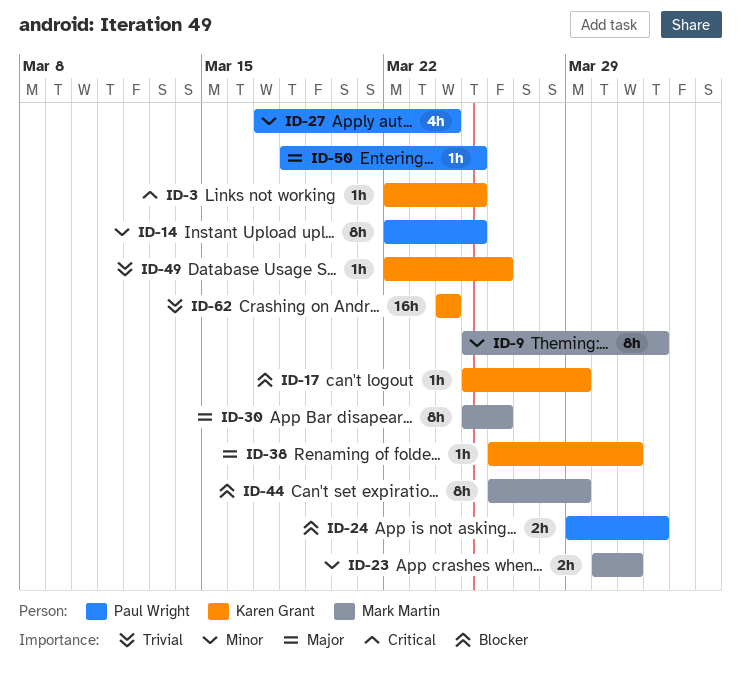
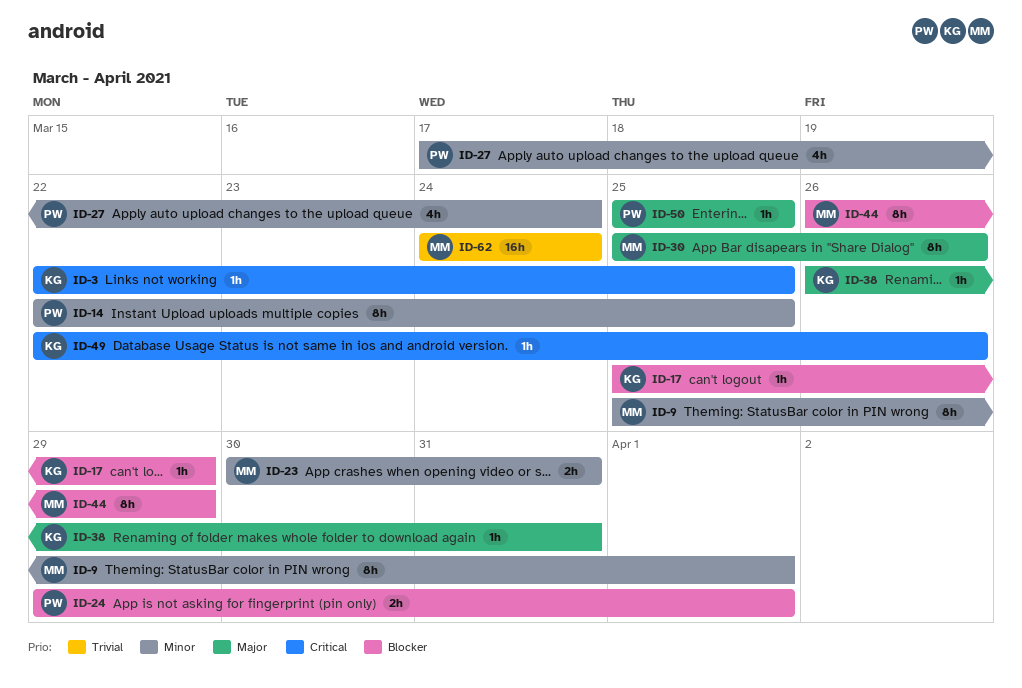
ID-49, priority: Trivial -> Critical
ID-50, start: Mar 18 -> Mar 25
ID-62, owner: Karen Grant -> Mark Martin

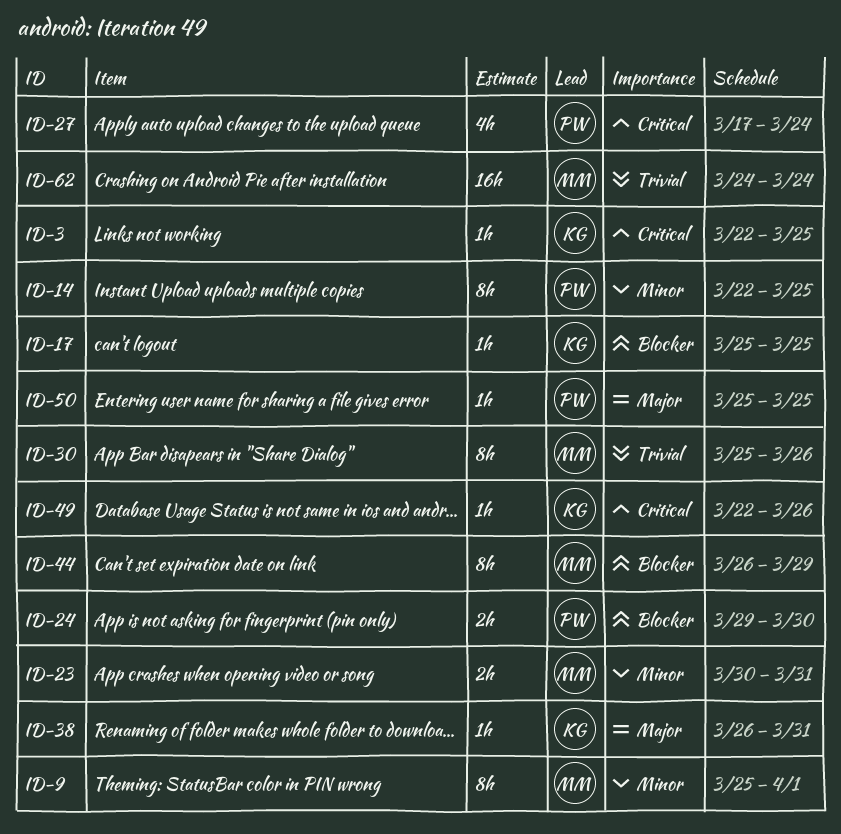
ID-17, due: Mar 29 -> Mar 25
ID-24, due: Apr 1 -> Mar 30
ID-27, priority: Minor -> Critical
ID-30, priority: Major -> Trivial

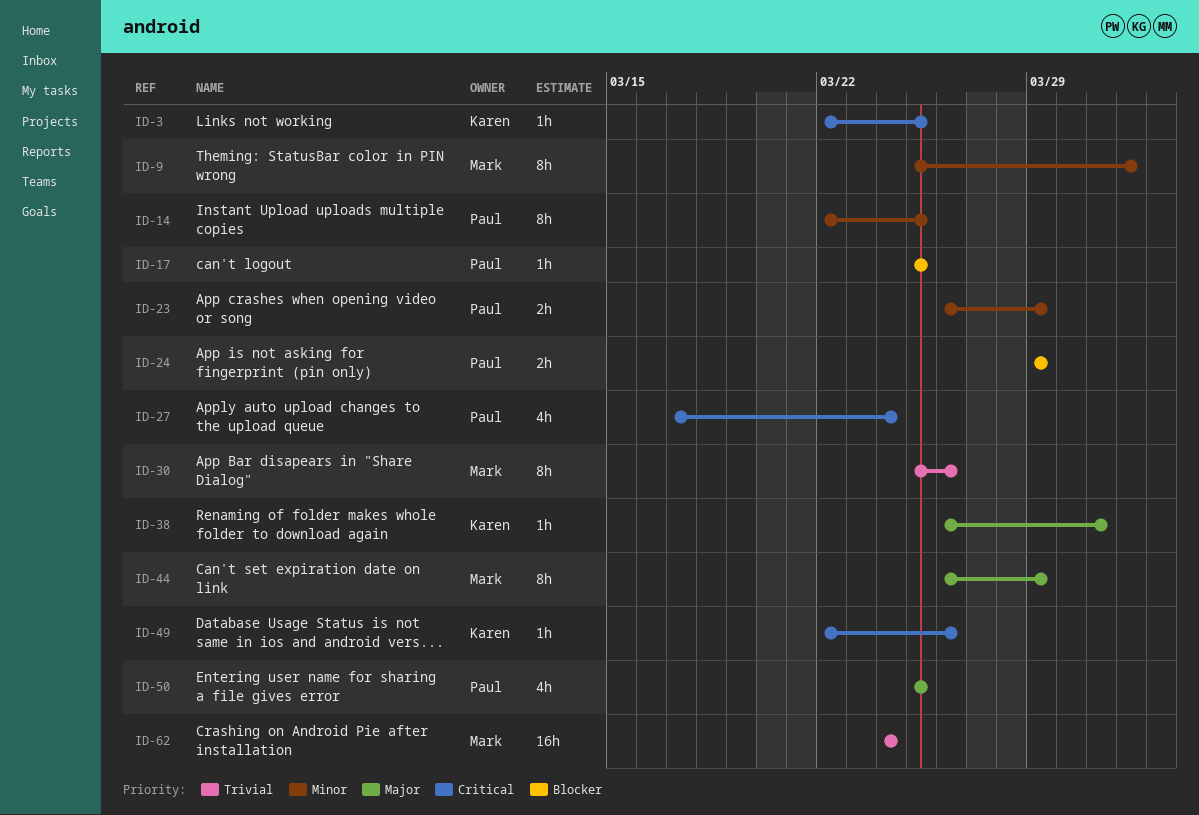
ID-17, owner: Karen -> Paul
ID-23, owner: Mark -> Paul
ID-23, start: Mar 30 -> Mar 26
ID-23, due: Mar 31 -> Mar 29
ID-24, due: Mar 30 -> Mar 29
ID-44, priority: Blocker -> Major
ID-50, estimate: 1h -> 4h

